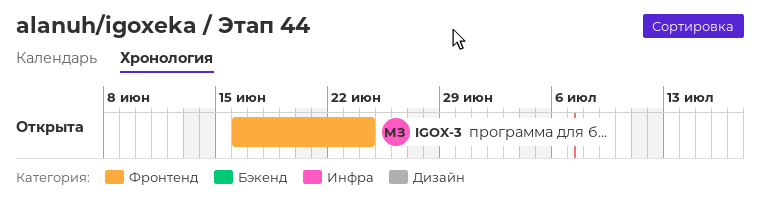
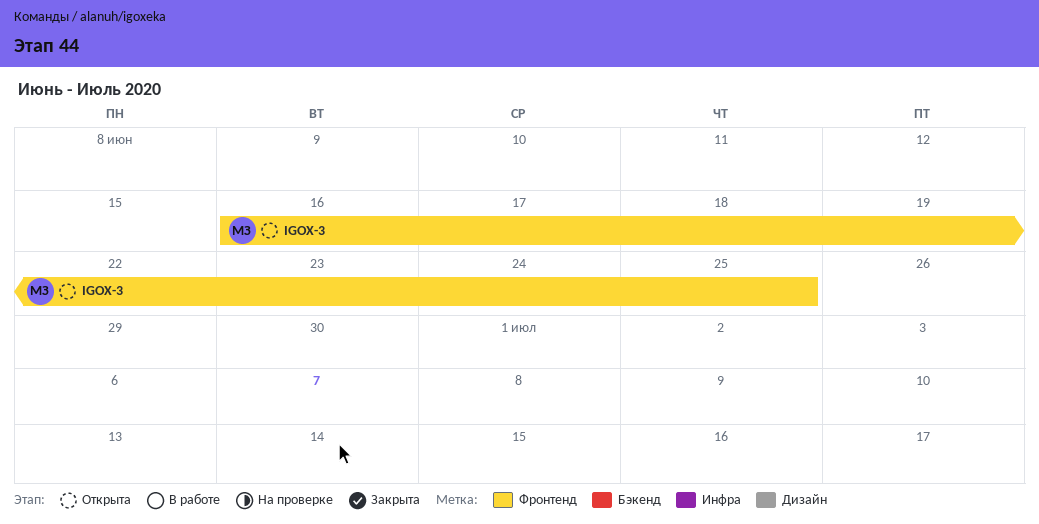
IGOX-3, due: Jun 24 -> Jun 25

